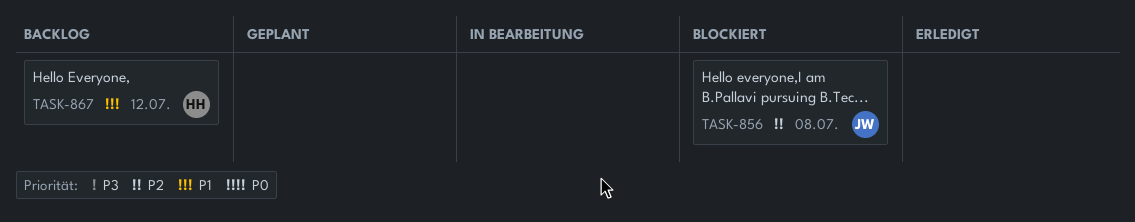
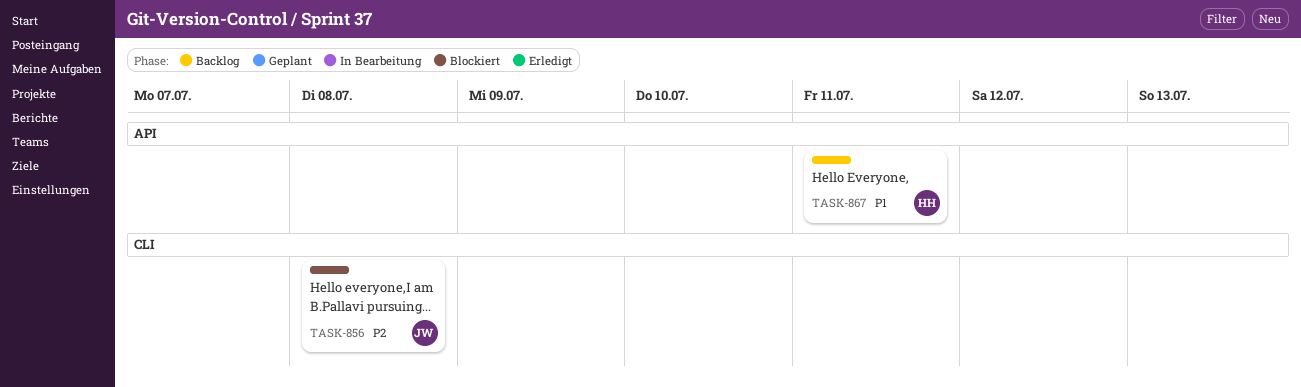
TASK-867, due: Jul 12 -> Jul 11

